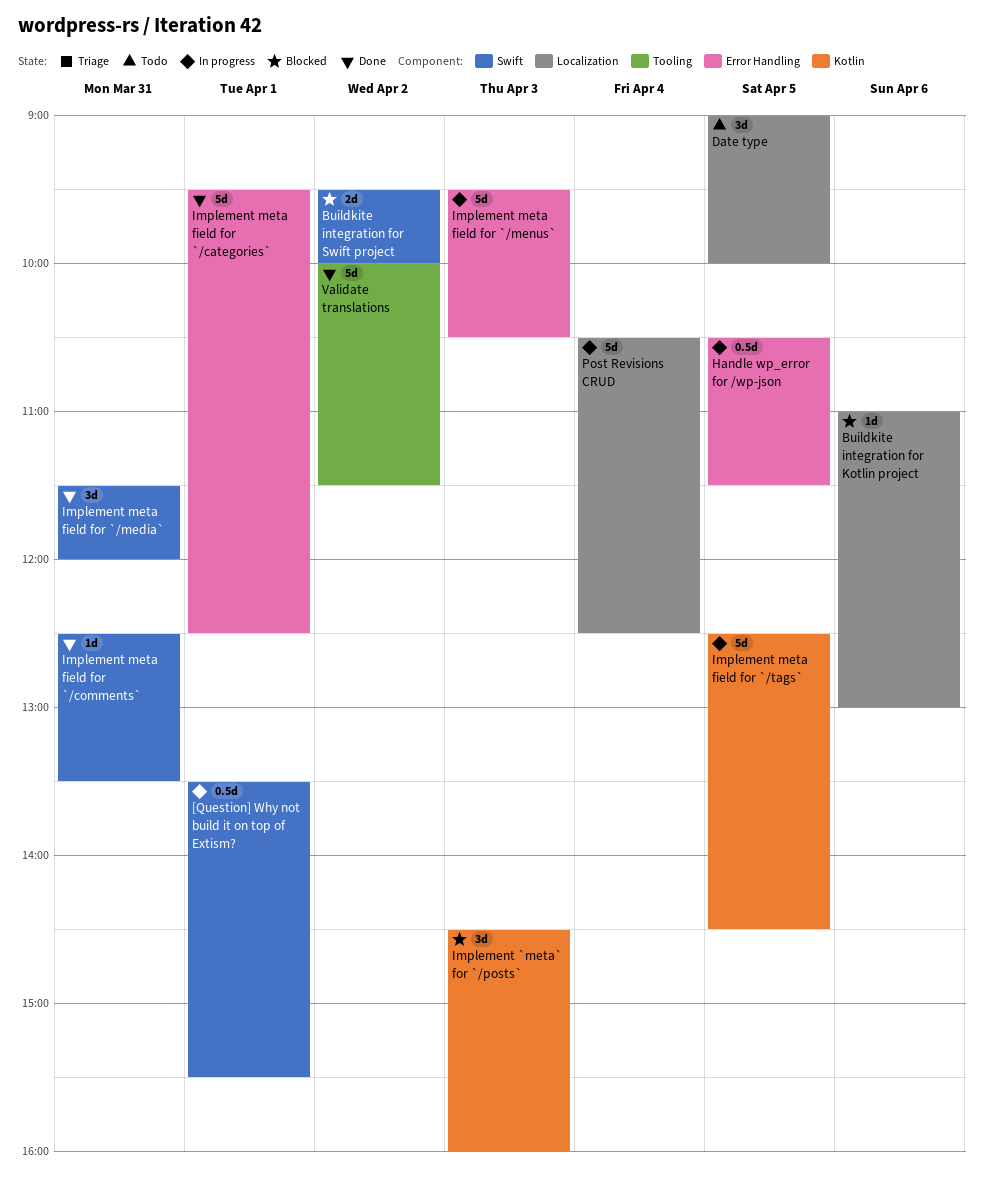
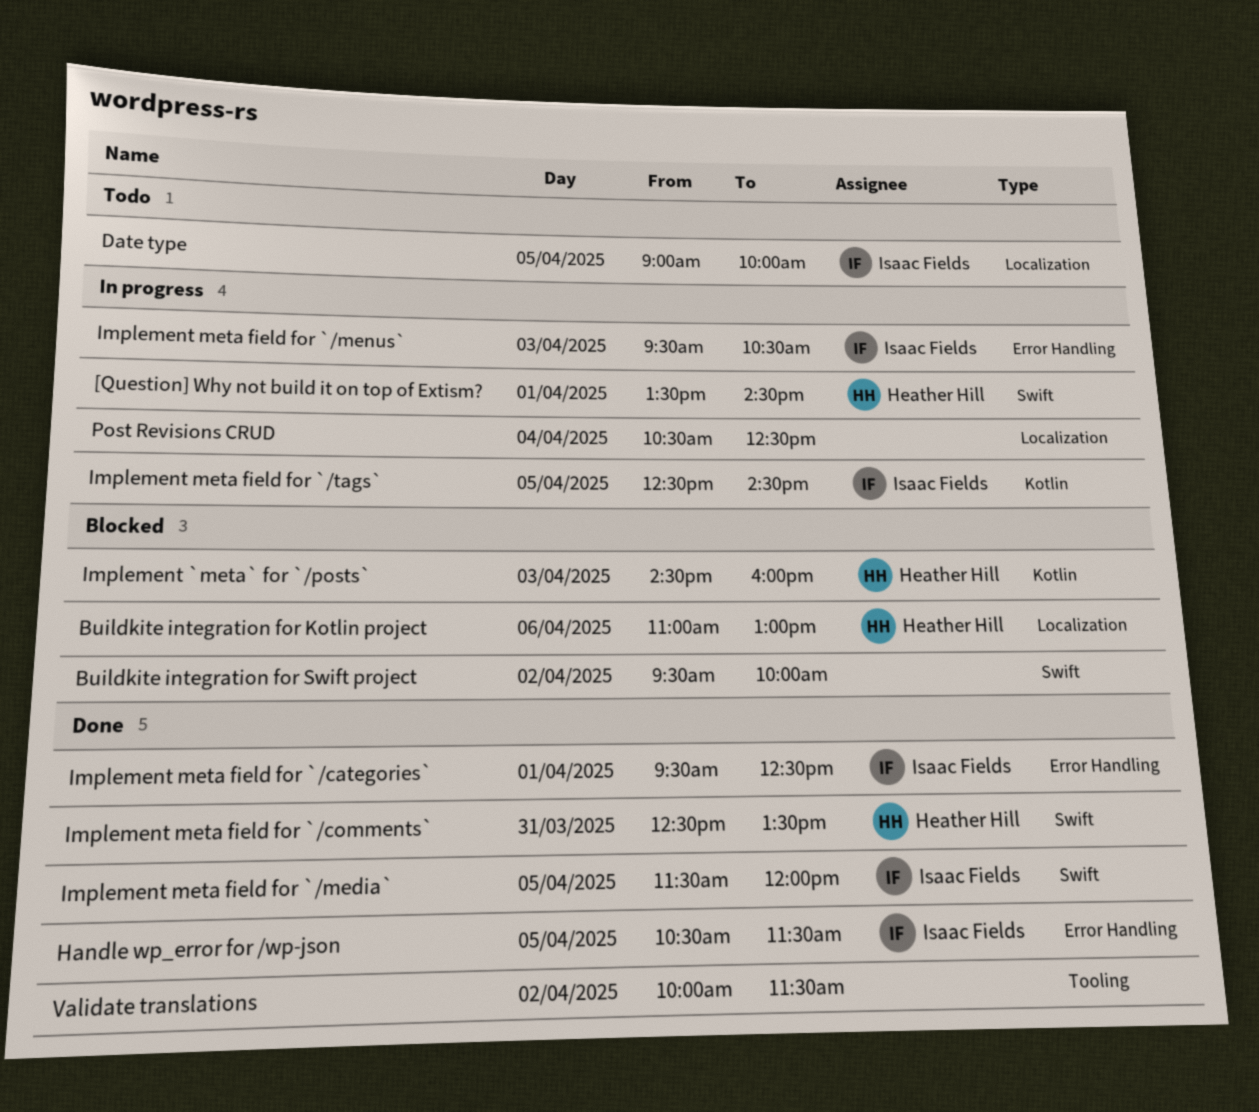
[Question] Why not build it on top of Extism?, ends: 15:30 -> 14:30
Handle wp_error for /wp-json, status: In progress -> Done
Implement meta field for `/media`, day: Mar 31 -> Apr 5

